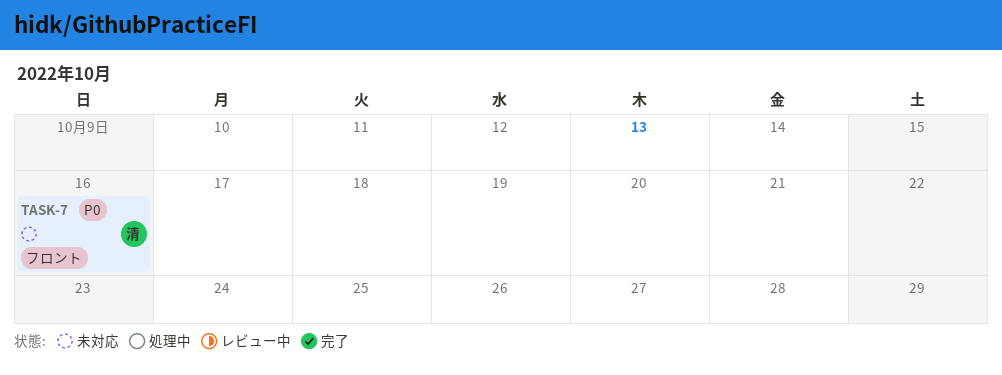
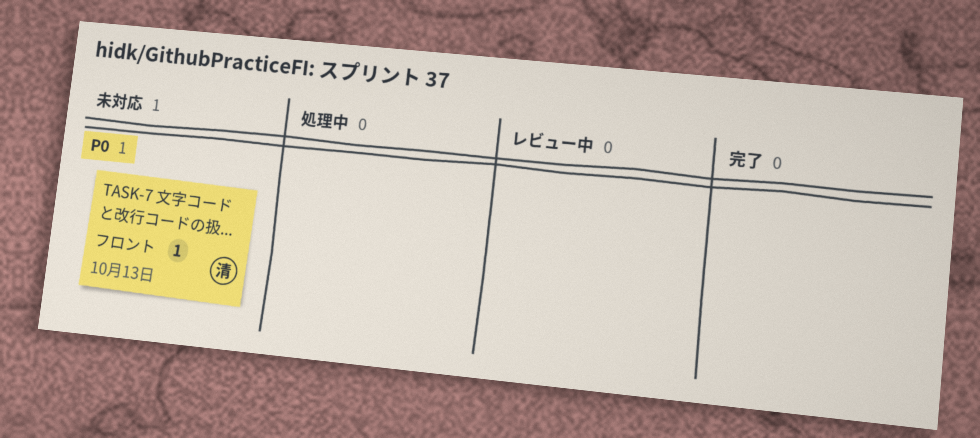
TASK-7, due: Oct 16 -> Oct 13

